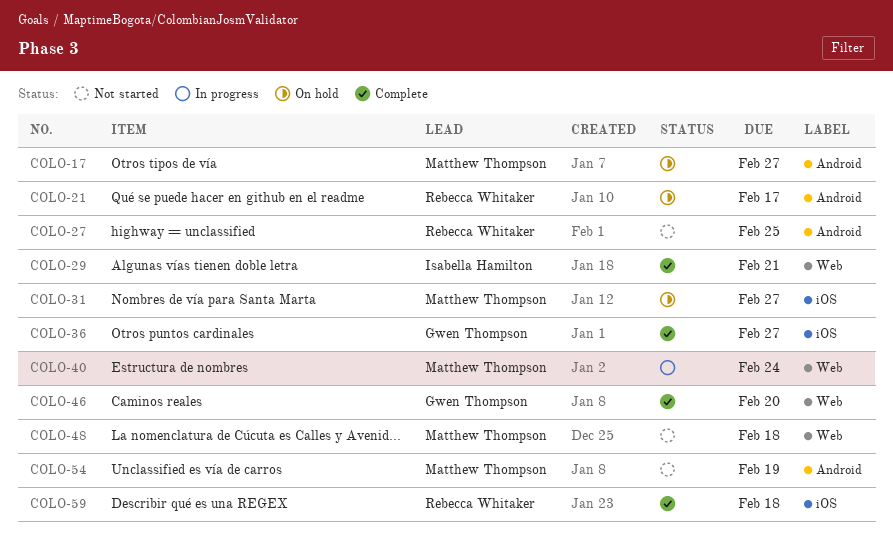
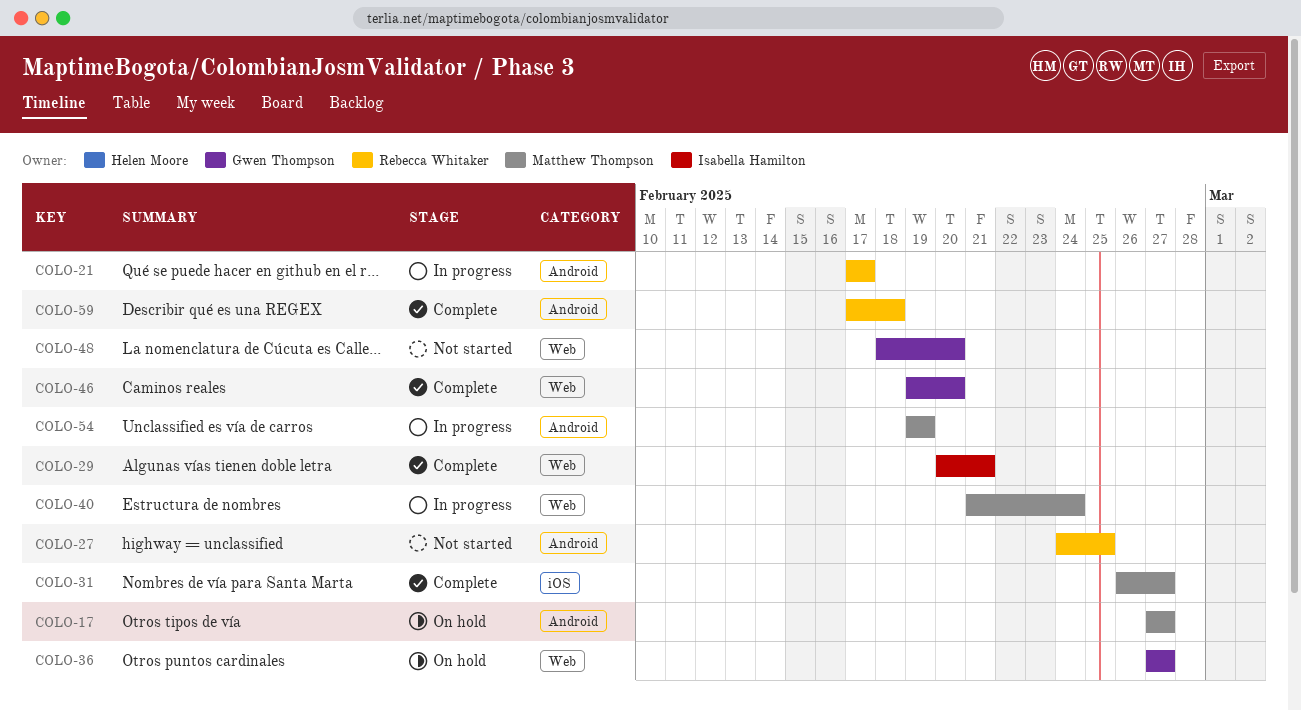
COLO-21, status: On hold -> In progress
COLO-31, status: On hold -> Complete
COLO-36, status: Complete -> On hold
COLO-36, label: iOS -> Web
COLO-48, owner: Matthew Thompson -> Gwen Thompson
COLO-48, due: Feb 18 -> Feb 20
COLO-54, status: Not started -> In progress
COLO-59, label: iOS -> Android

